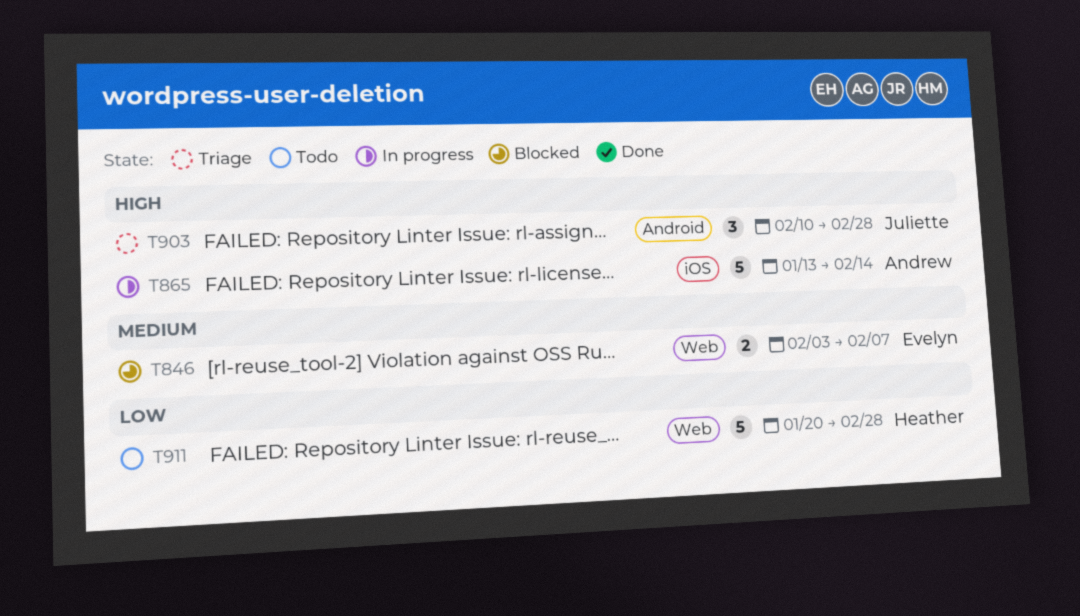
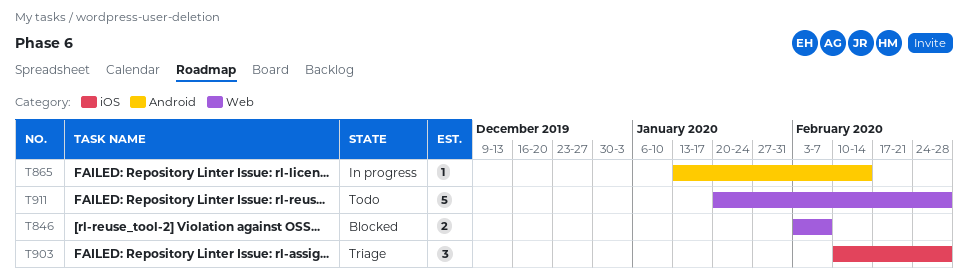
T865, label: iOS -> Android
T865, estimate: 5 -> 1
T903, label: Android -> iOS

